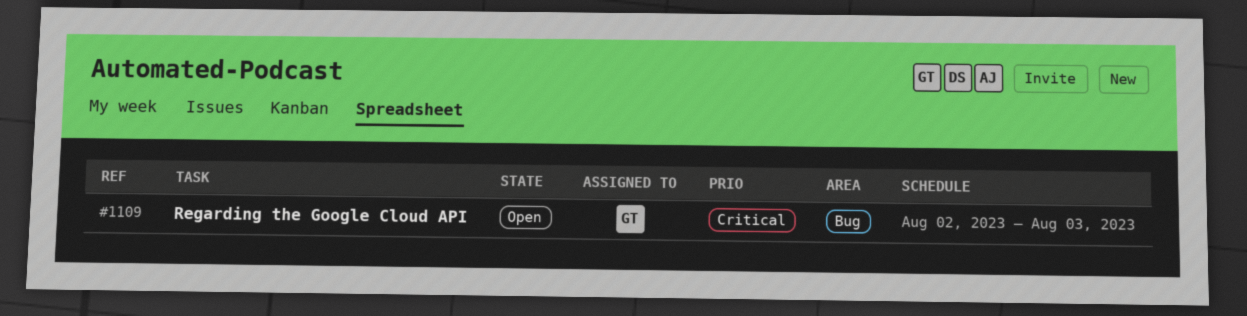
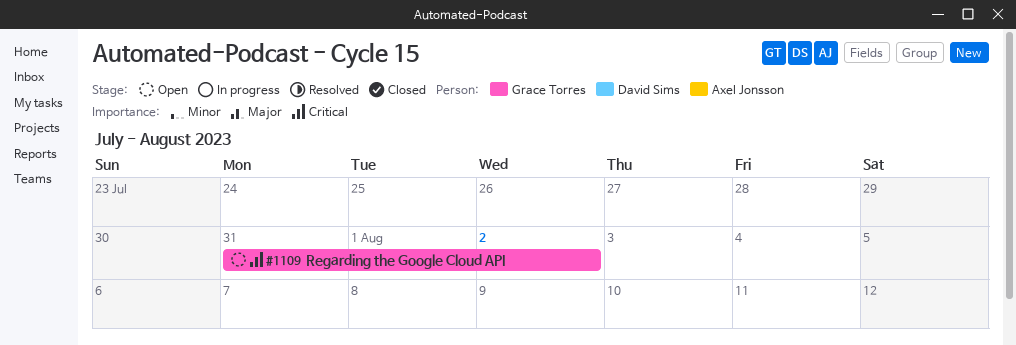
#1109, start: Aug 2 -> Jul 31
#1109, due: Aug 3 -> Aug 2

